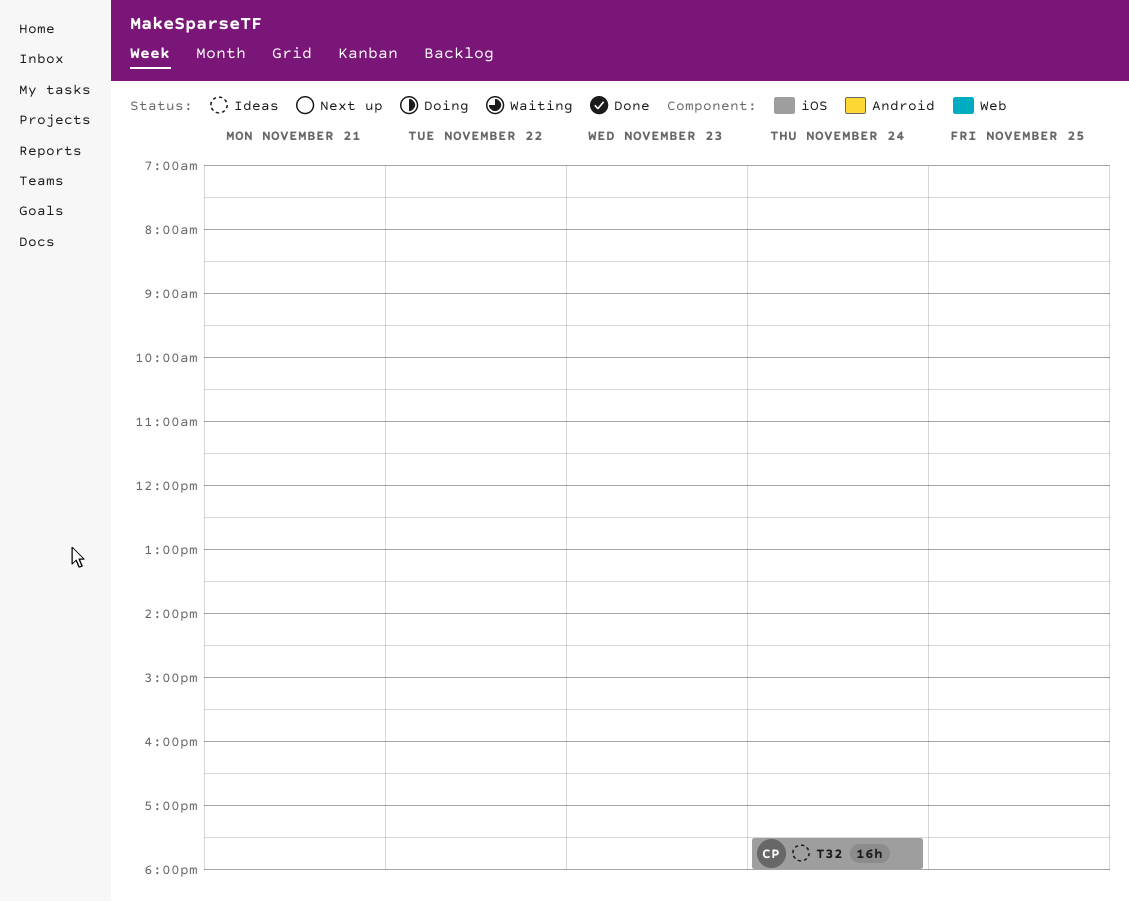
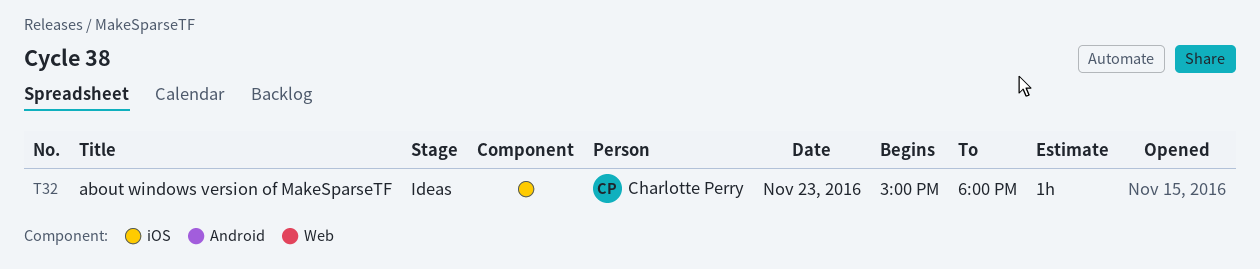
T32, estimate: 16h -> 1h
T32, day: Nov 24 -> Nov 23
T32, begins: 17:30 -> 15:00

